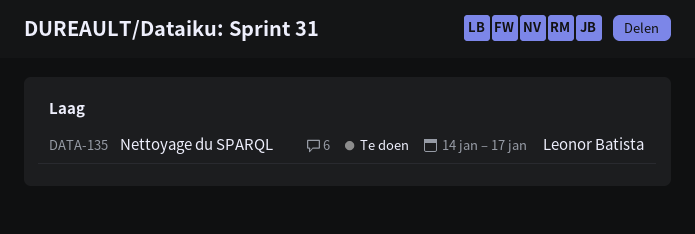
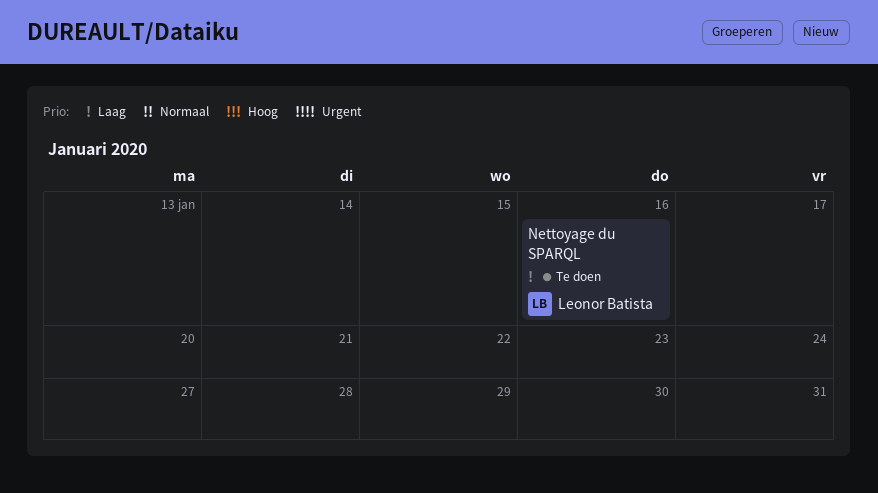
Nettoyage du SPARQL, due: Jan 17 -> Jan 16

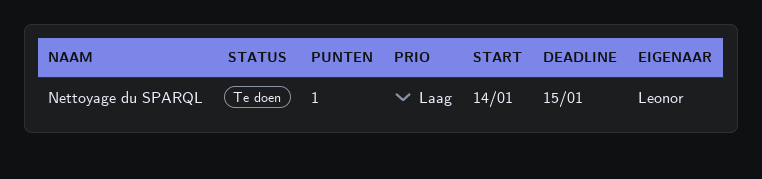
Nettoyage du SPARQL, due: Jan 16 -> Jan 15

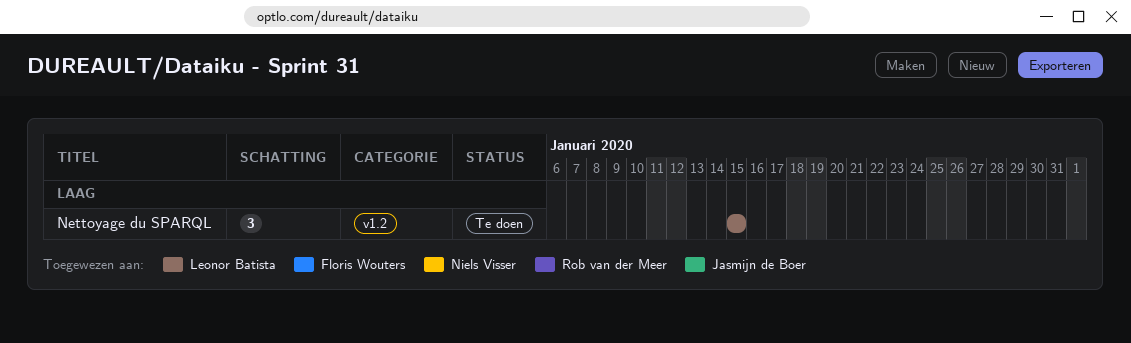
Nettoyage du SPARQL, estimate: 1 -> 3
Nettoyage du SPARQL, start: Jan 14 -> Jan 15

